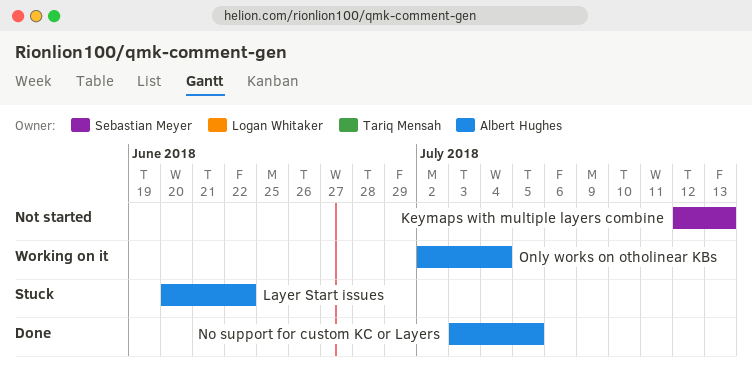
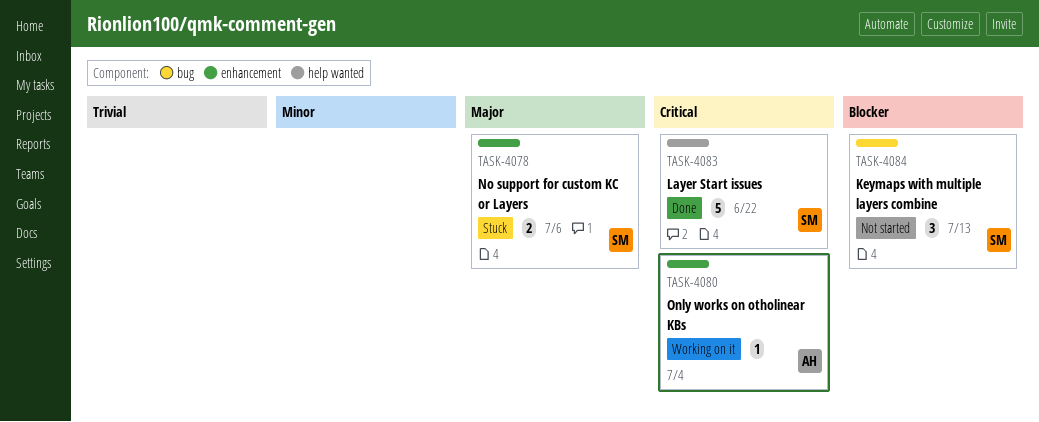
Layer Start issues, status: Stuck -> Done
Layer Start issues, owner: Albert Hughes -> Sebastian Meyer
No support for custom KC or Layers, status: Done -> Stuck
No support for custom KC or Layers, owner: Albert Hughes -> Sebastian Meyer
No support for custom KC or Layers, due: Jul 5 -> Jul 6

